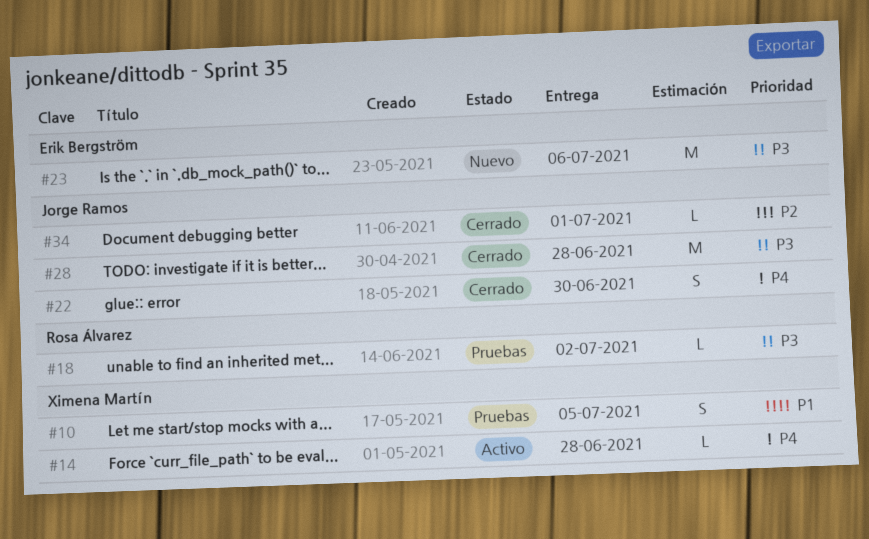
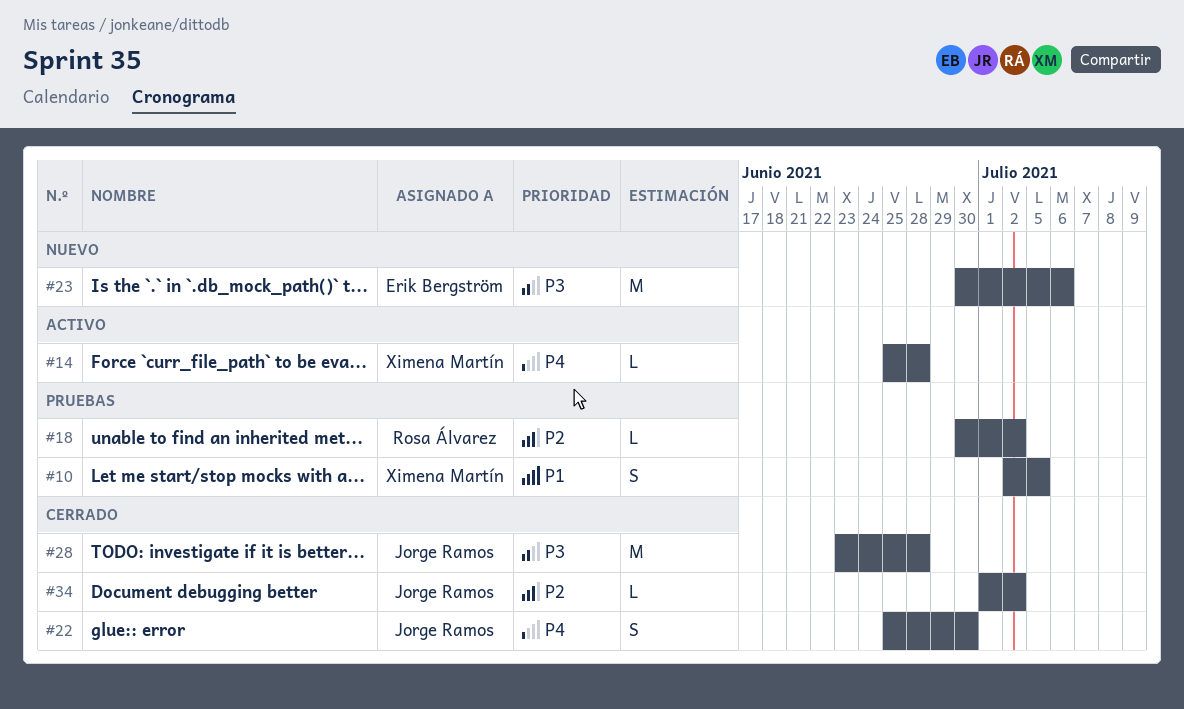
#18, priority: P3 -> P2
#34, due: Jul 1 -> Jul 2

